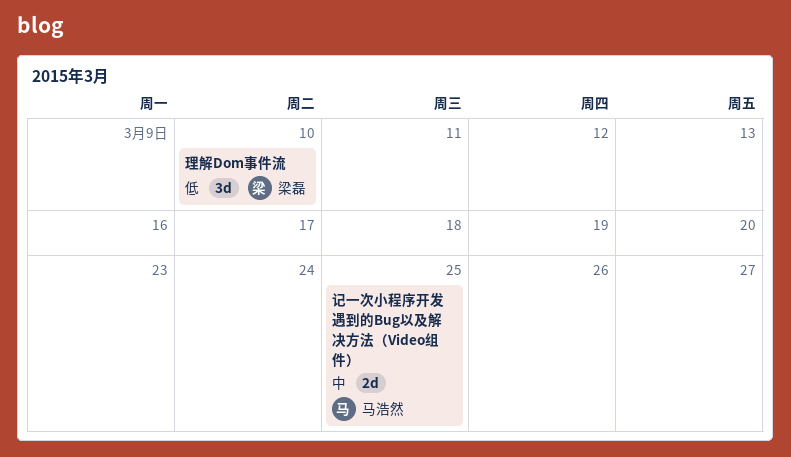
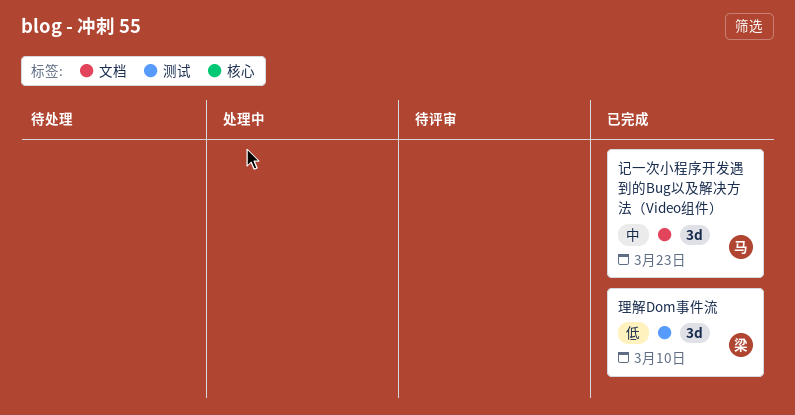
记一次小程序开发遇到的Bug以及解决方法（Video组件）, estimate: 2d -> 3d
记一次小程序开发遇到的Bug以及解决方法（Video组件）, due: Mar 25 -> Mar 23

